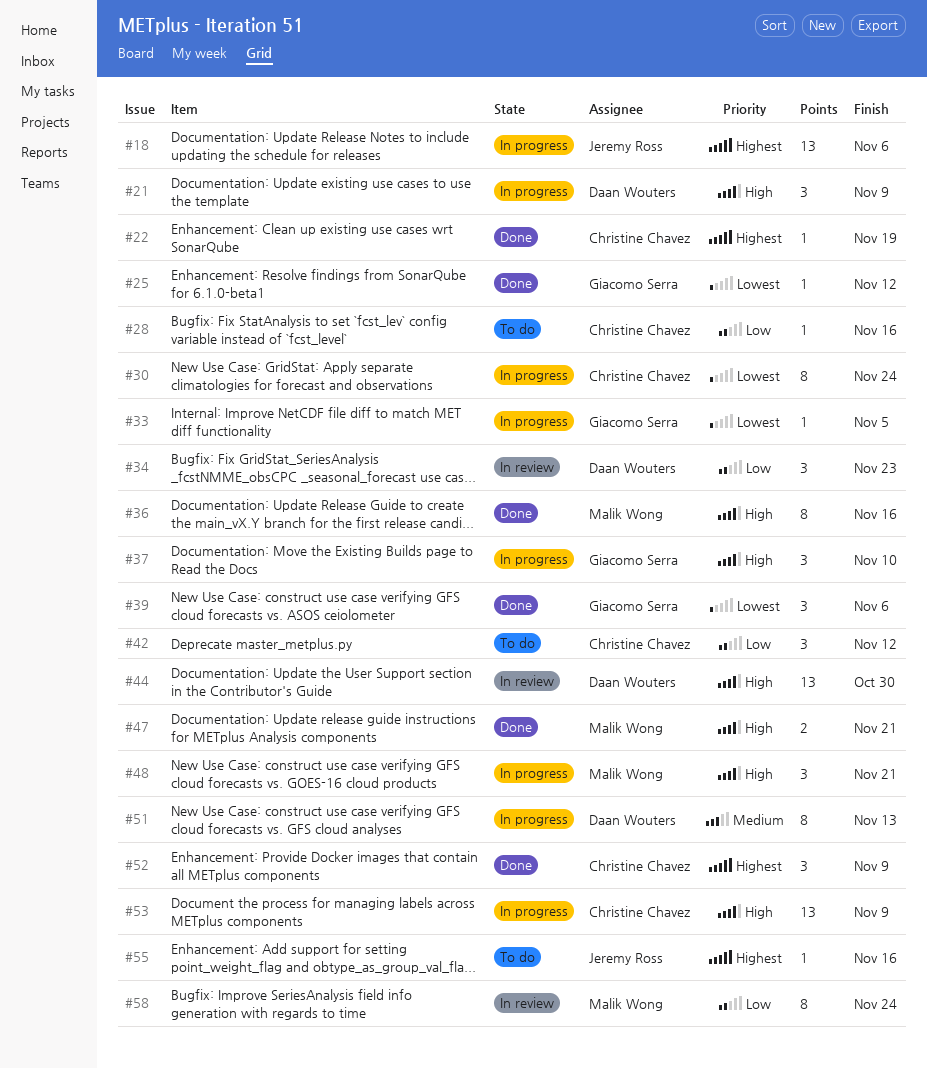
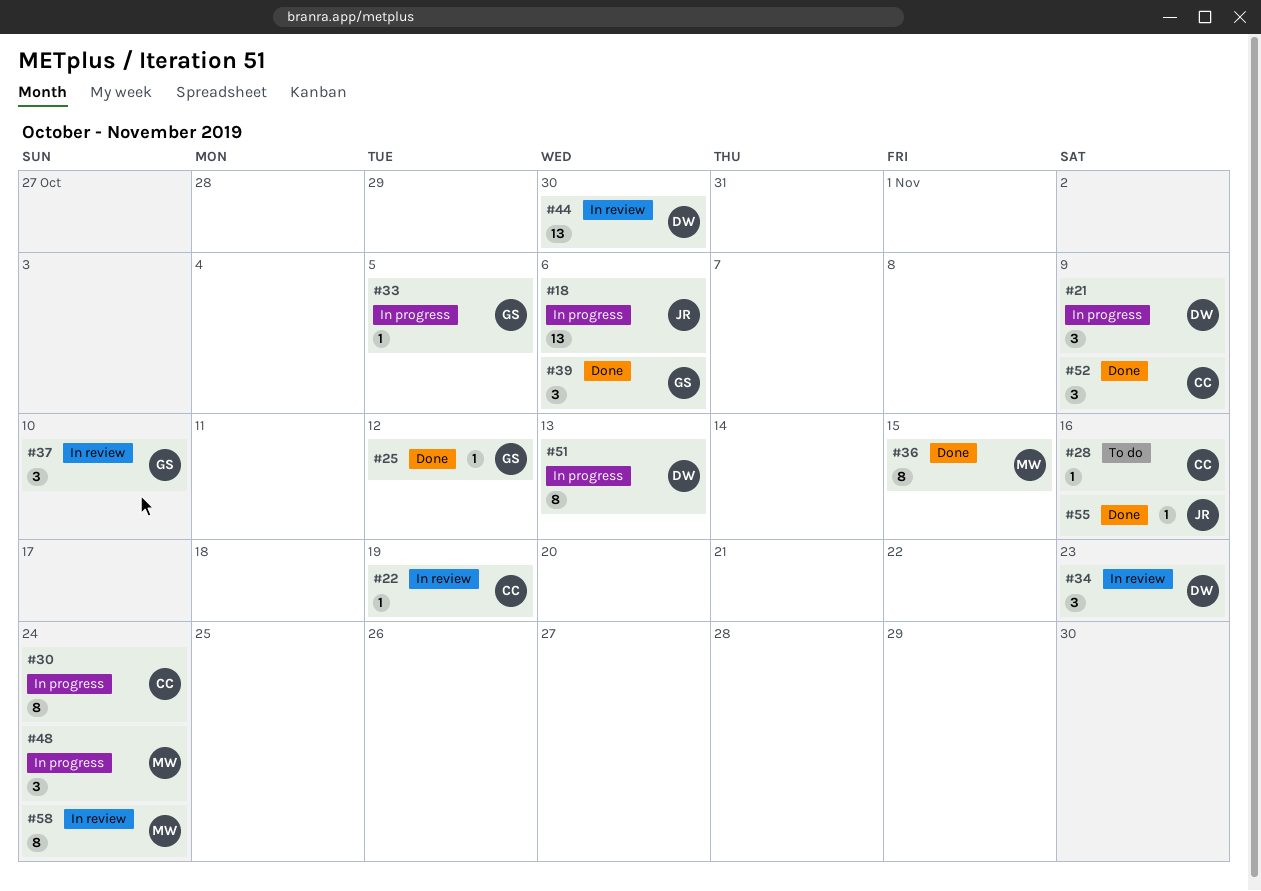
#22, status: Done -> In review
#36, due: Nov 16 -> Nov 15
#37, status: In progress -> In review
#42: present -> none
#47: present -> none
#48, due: Nov 21 -> Nov 24
#53: present -> none
#55, status: To do -> Done

